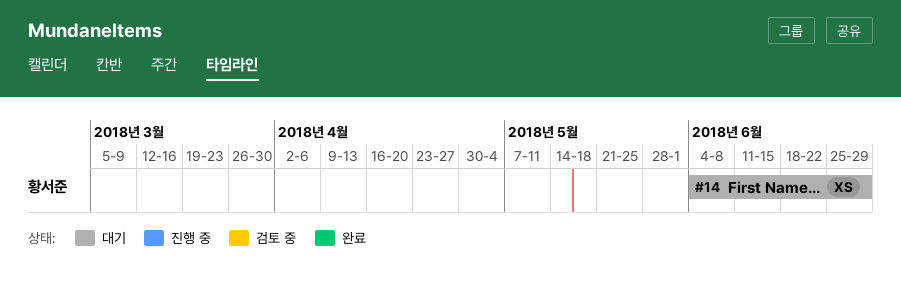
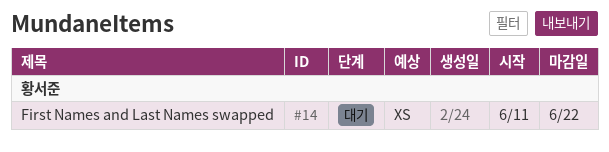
#14, start: Jun 4 -> Jun 11
#14, due: Jun 29 -> Jun 22

